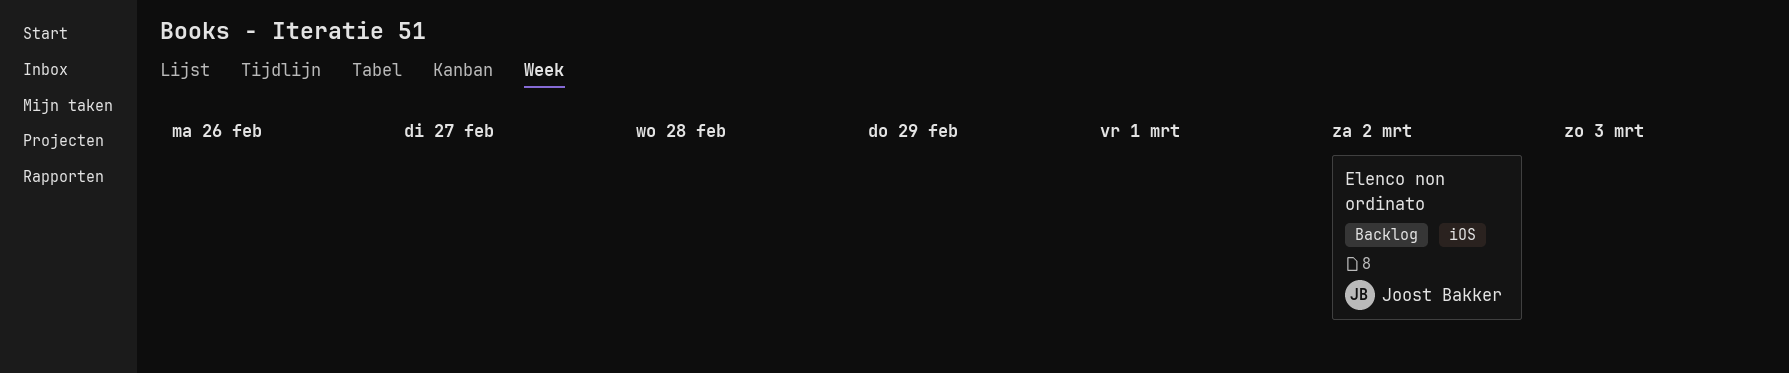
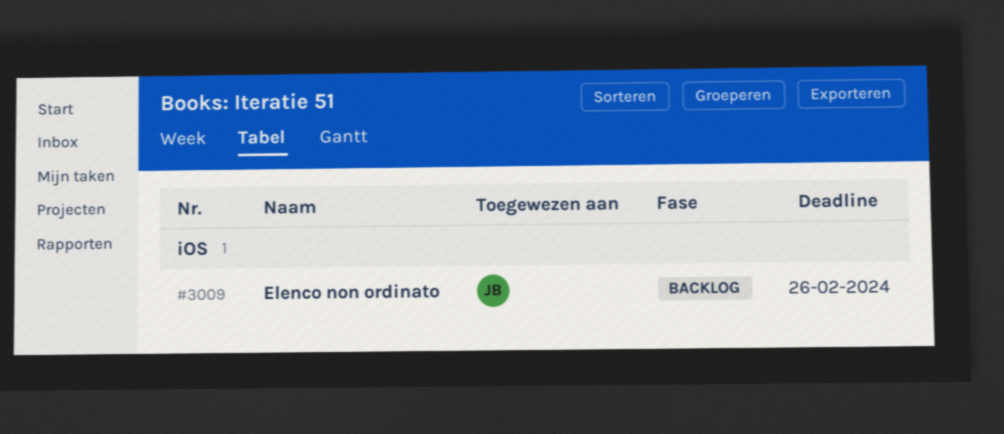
Elenco non ordinato, due: Mar 2 -> Feb 26

